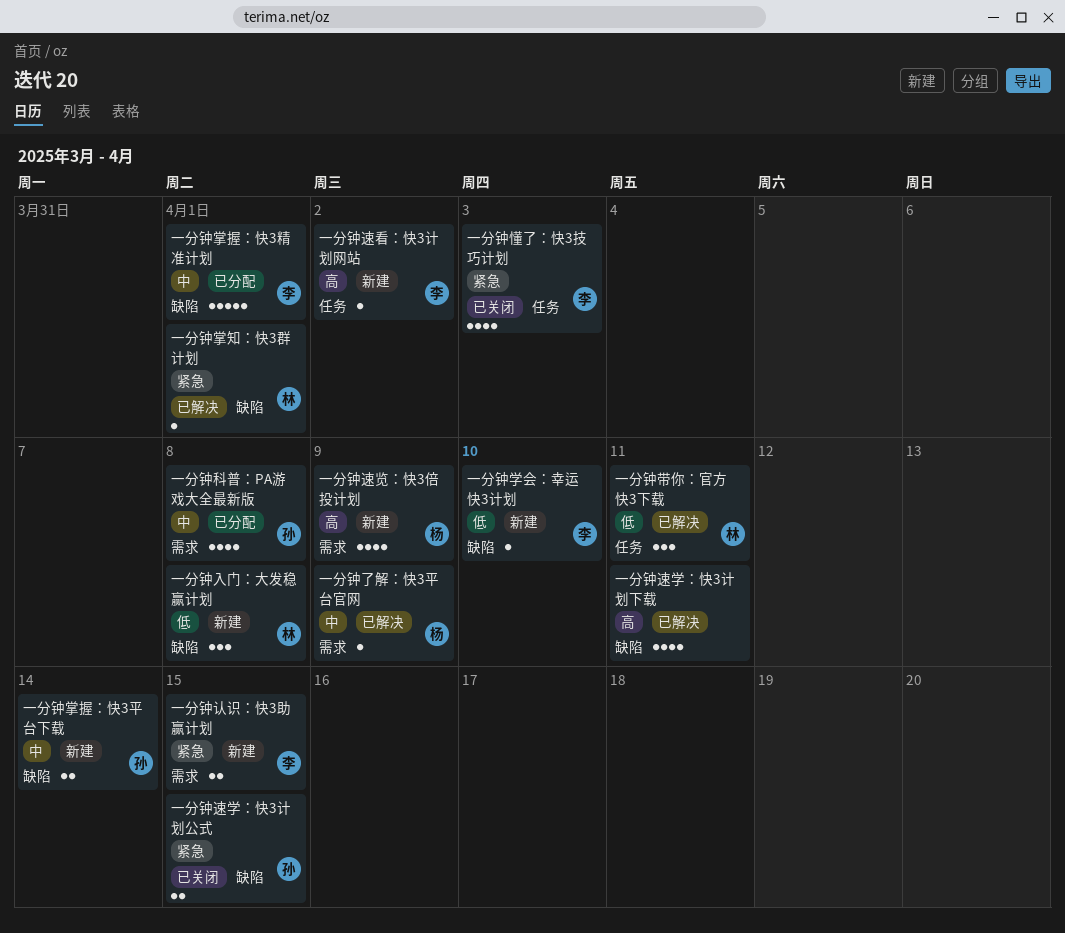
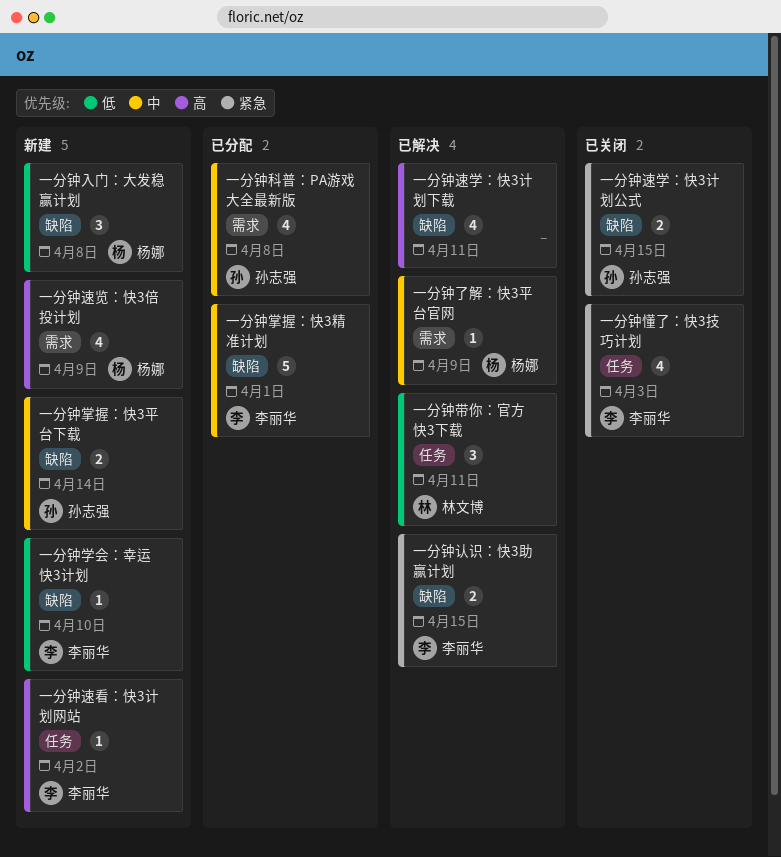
一分钟入门：大发稳赢计划, owner: 林文博 -> 杨娜
一分钟掌知：快3群计划: present -> none
一分钟认识：快3助赢计划, status: 新建 -> 已解决
一分钟认识：快3助赢计划, label: 需求 -> 缺陷

